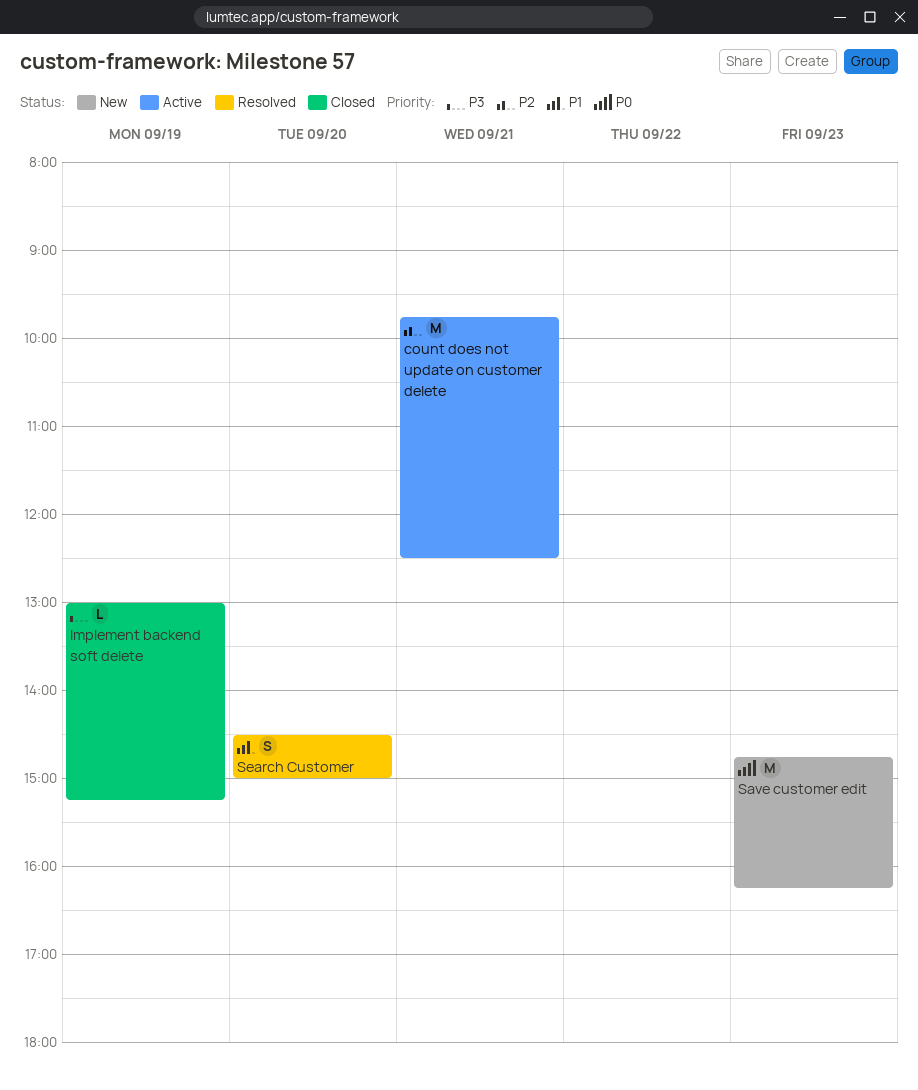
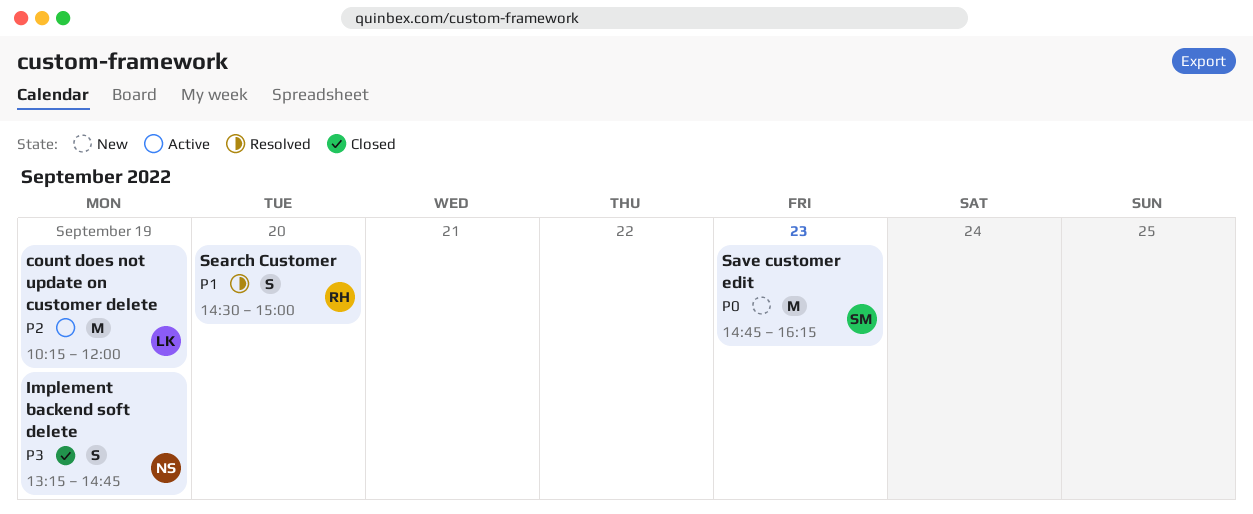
count does not update on customer delete, day: Sep 21 -> Sep 19
count does not update on customer delete, begins: 09:45 -> 10:15
count does not update on customer delete, ends: 12:30 -> 12:00
Implement backend soft delete, estimate: L -> S
Implement backend soft delete, begins: 13:00 -> 13:15
Implement backend soft delete, ends: 15:15 -> 14:45

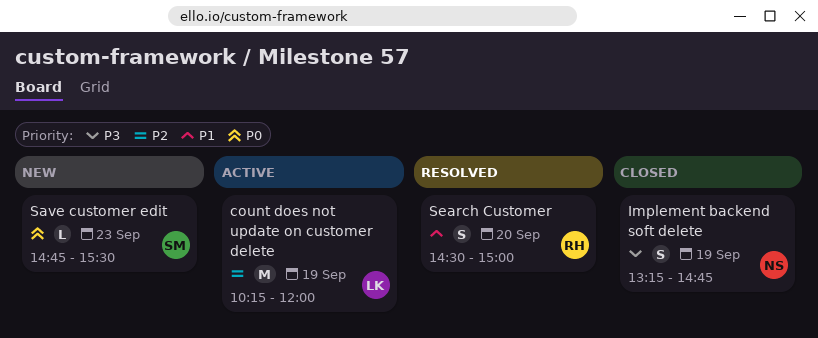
Save customer edit, estimate: M -> L
Save customer edit, ends: 16:15 -> 15:30

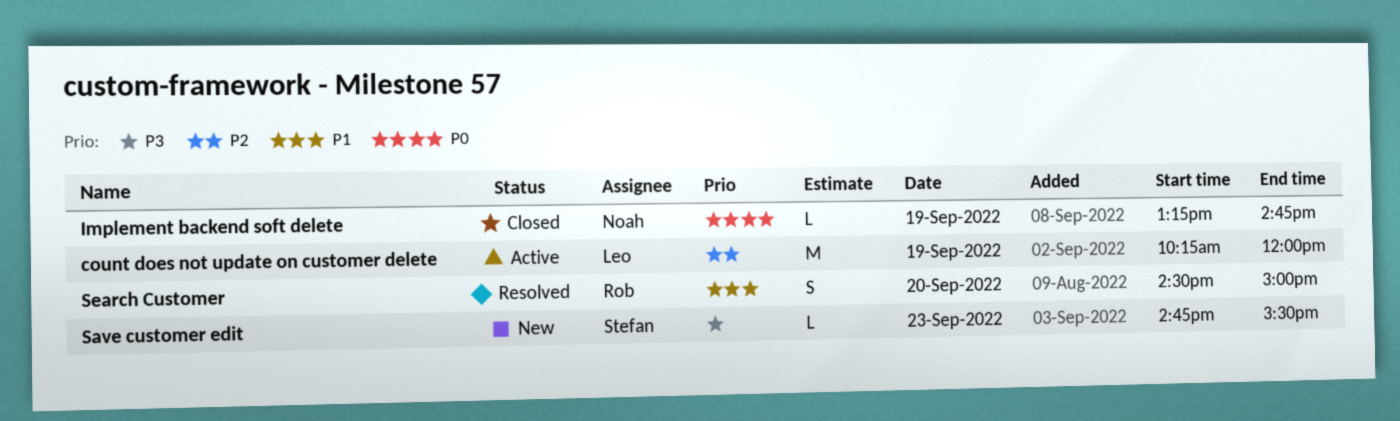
Implement backend soft delete, priority: P3 -> P0
Implement backend soft delete, estimate: S -> L
Save customer edit, priority: P0 -> P3

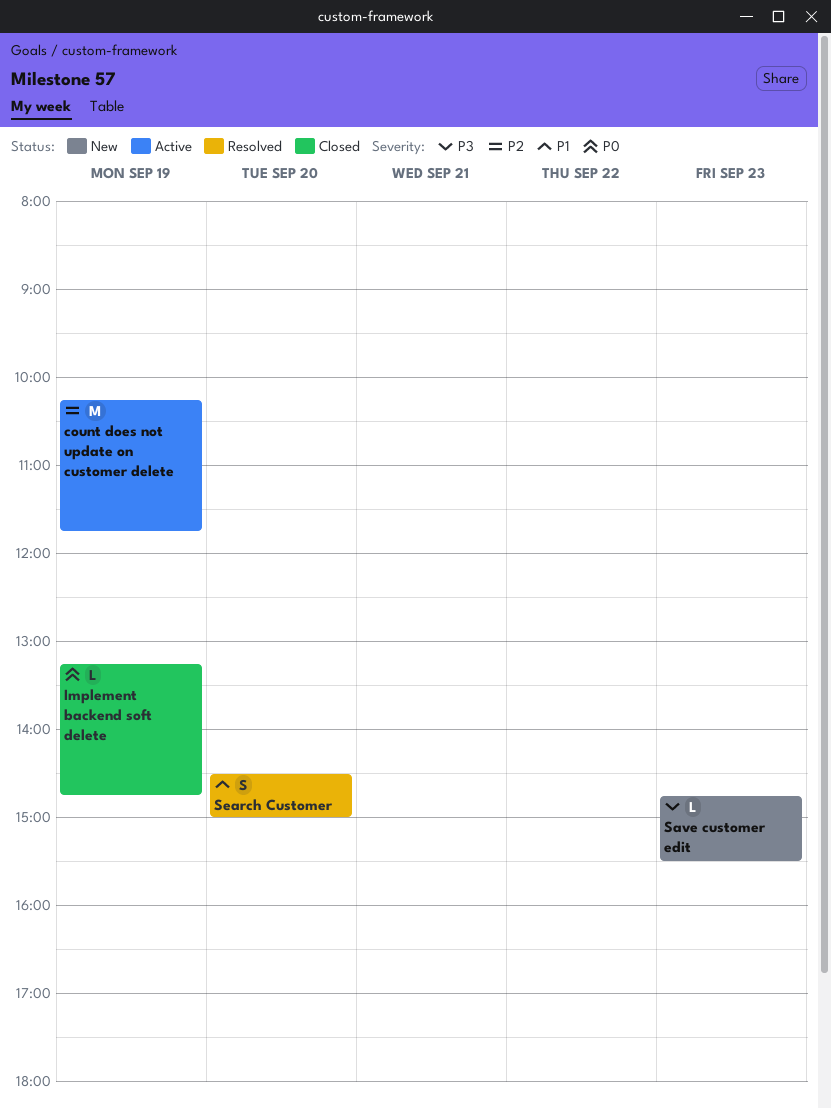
count does not update on customer delete, ends: 12:00 -> 11:45

